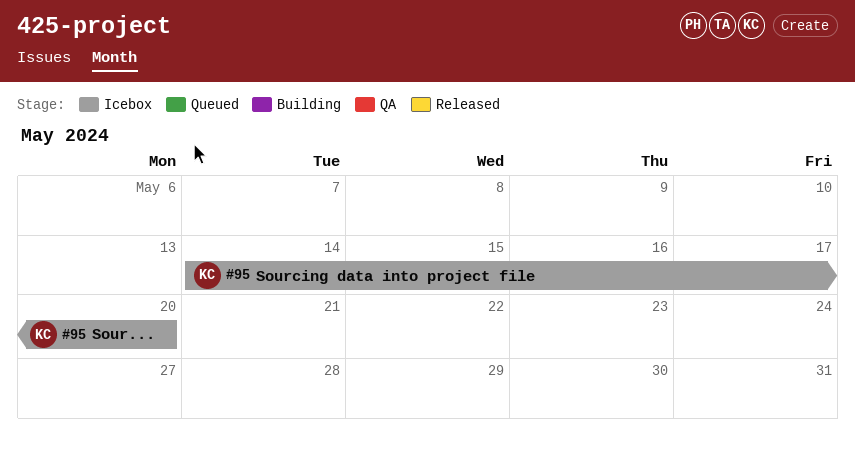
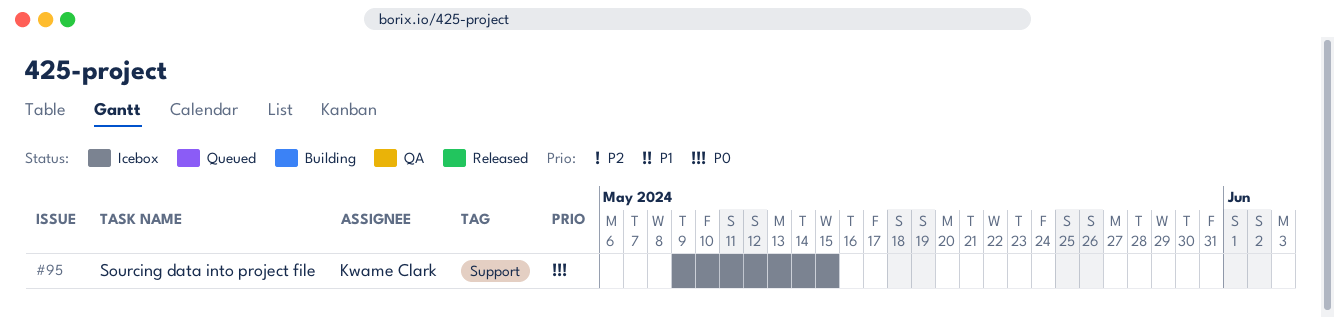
#95, start: May 14 -> May 9
#95, due: May 20 -> May 15

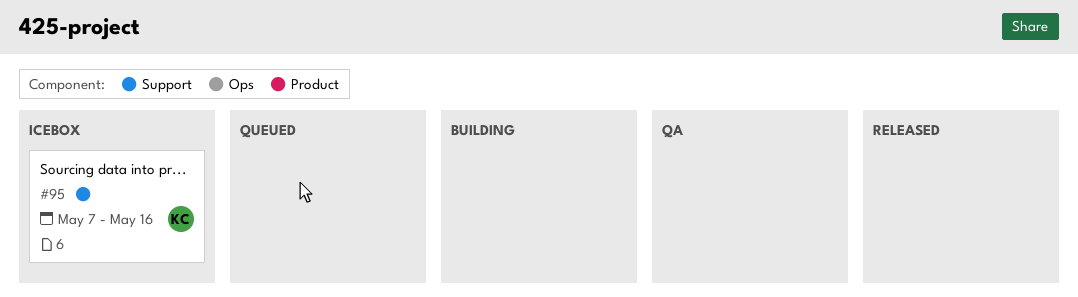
#95, start: May 9 -> May 7
#95, due: May 15 -> May 16

